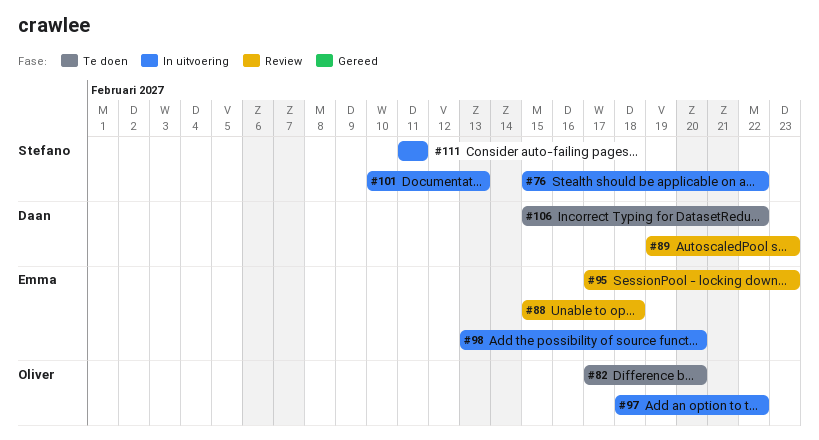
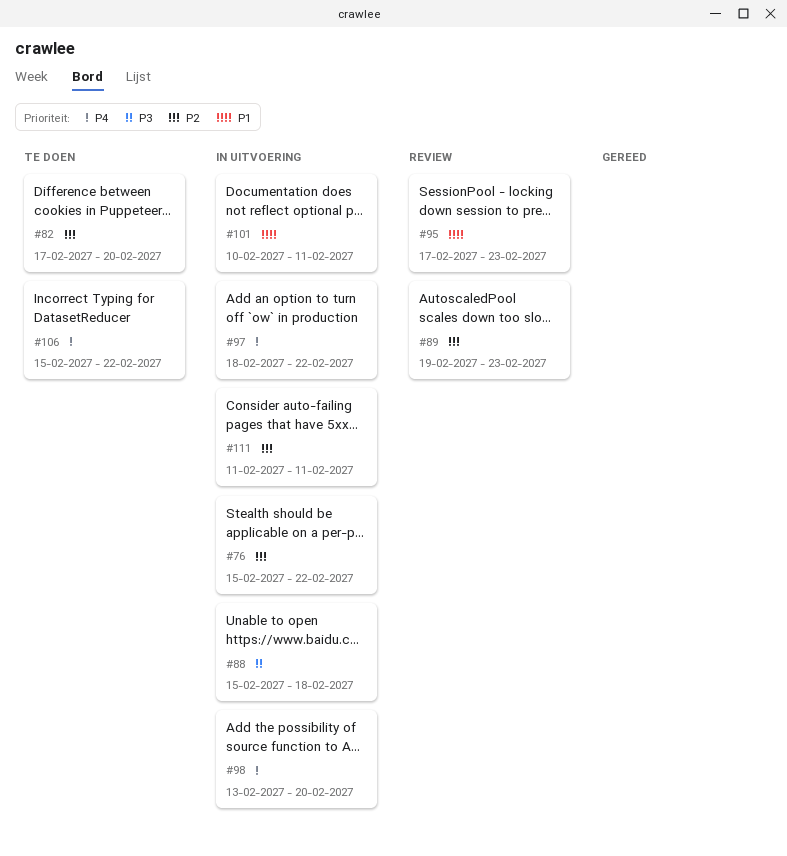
#88, status: Review -> In uitvoering
#101, due: Feb 13 -> Feb 11

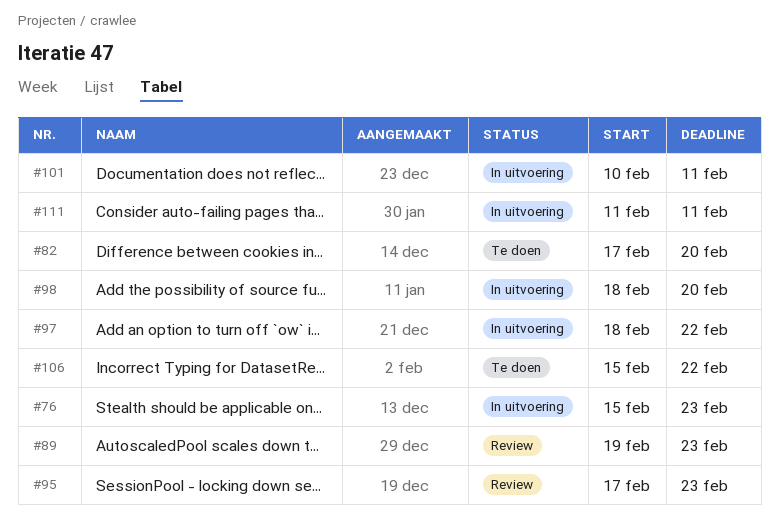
#76, due: Feb 22 -> Feb 23
#88: present -> none
#98, start: Feb 13 -> Feb 18

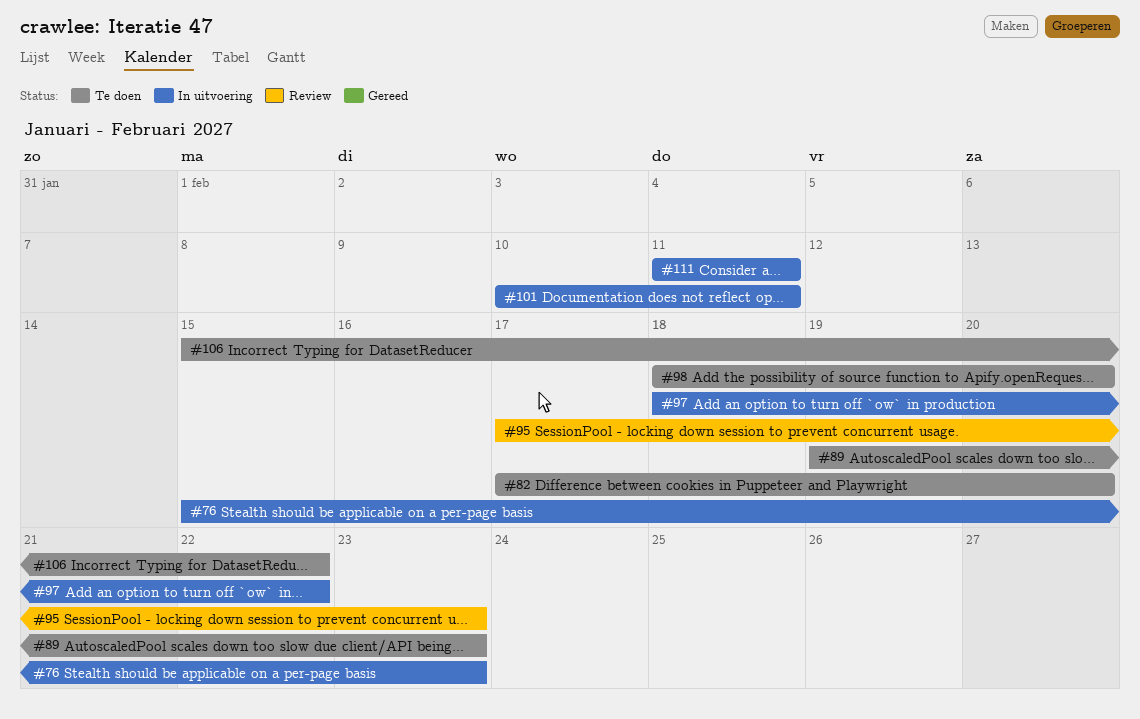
#89, status: Review -> Te doen
#98, status: In uitvoering -> Te doen

